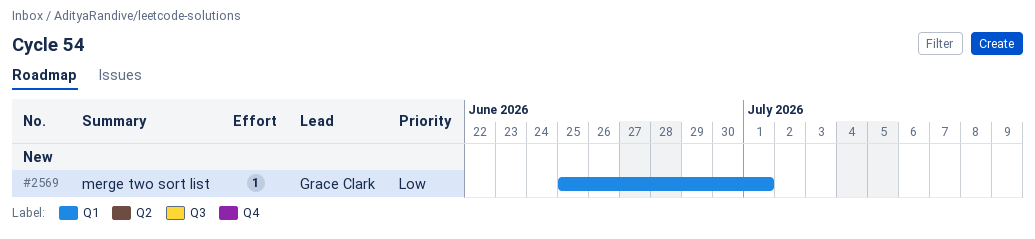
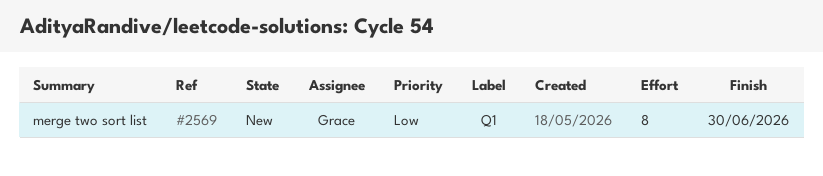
#2569, estimate: 1 -> 8
#2569, due: Jul 1 -> Jun 30

